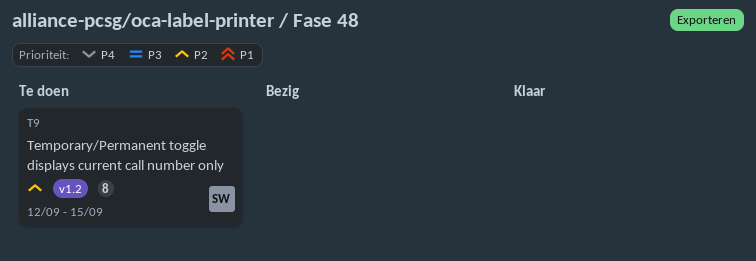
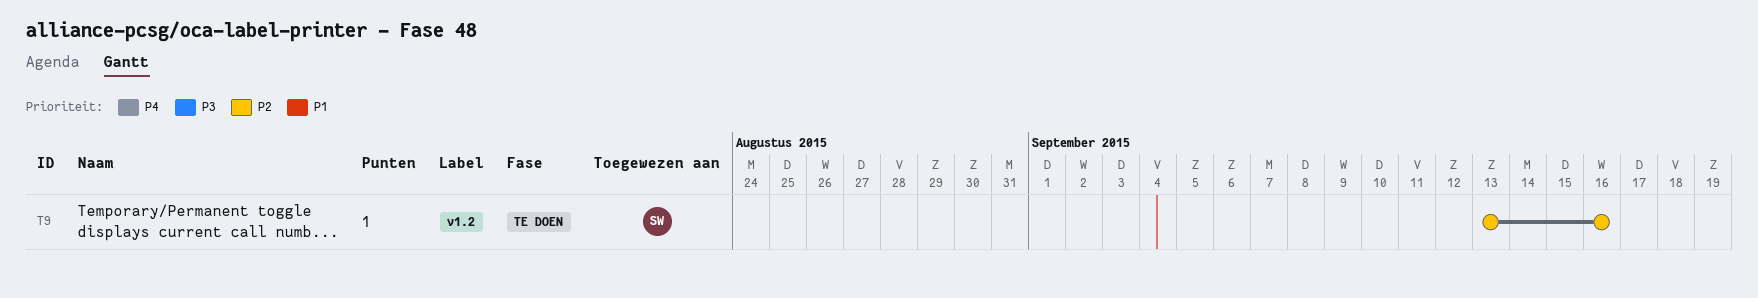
T9, estimate: 8 -> 1
T9, start: Sep 12 -> Sep 13
T9, due: Sep 15 -> Sep 16

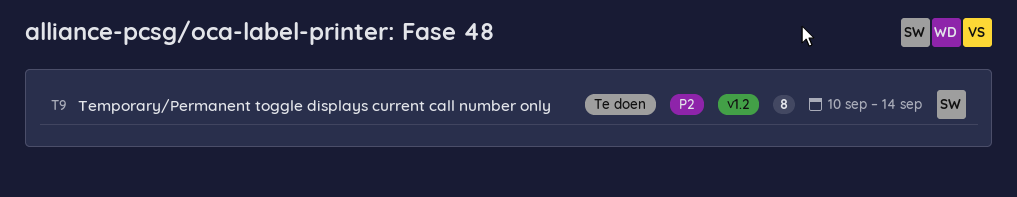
T9, estimate: 1 -> 8
T9, start: Sep 13 -> Sep 10
T9, due: Sep 16 -> Sep 14

